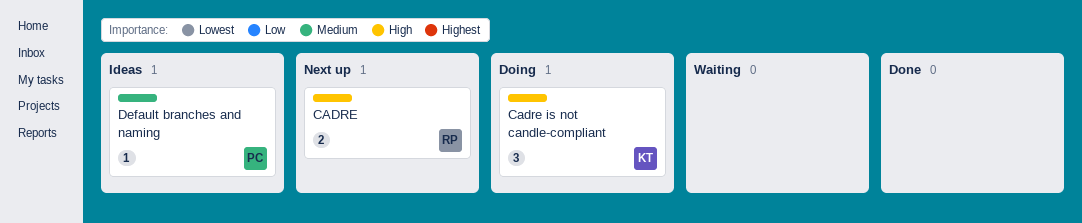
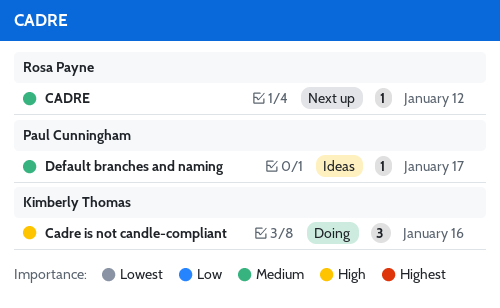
CADRE, priority: High -> Medium
CADRE, estimate: 2 -> 1

